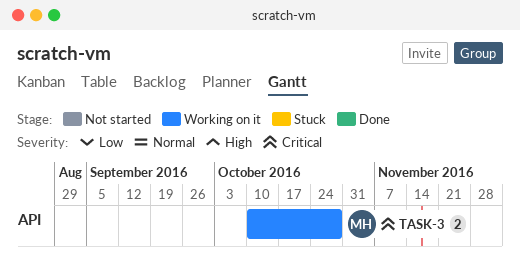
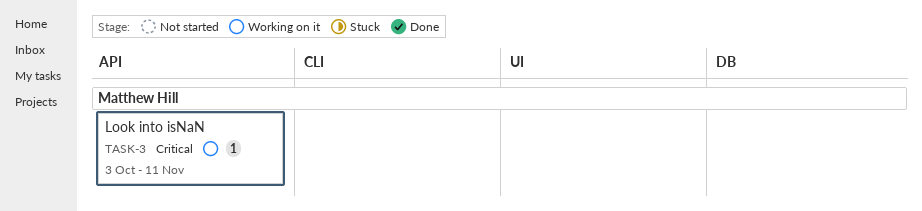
TASK-3, estimate: 2 -> 1
TASK-3, start: Oct 10 -> Oct 3
TASK-3, due: Oct 28 -> Nov 11

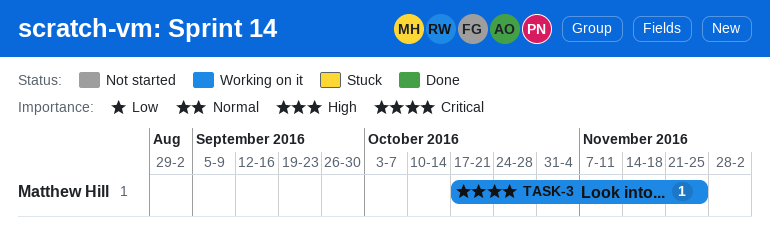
TASK-3, start: Oct 3 -> Oct 17
TASK-3, due: Nov 11 -> Nov 25

